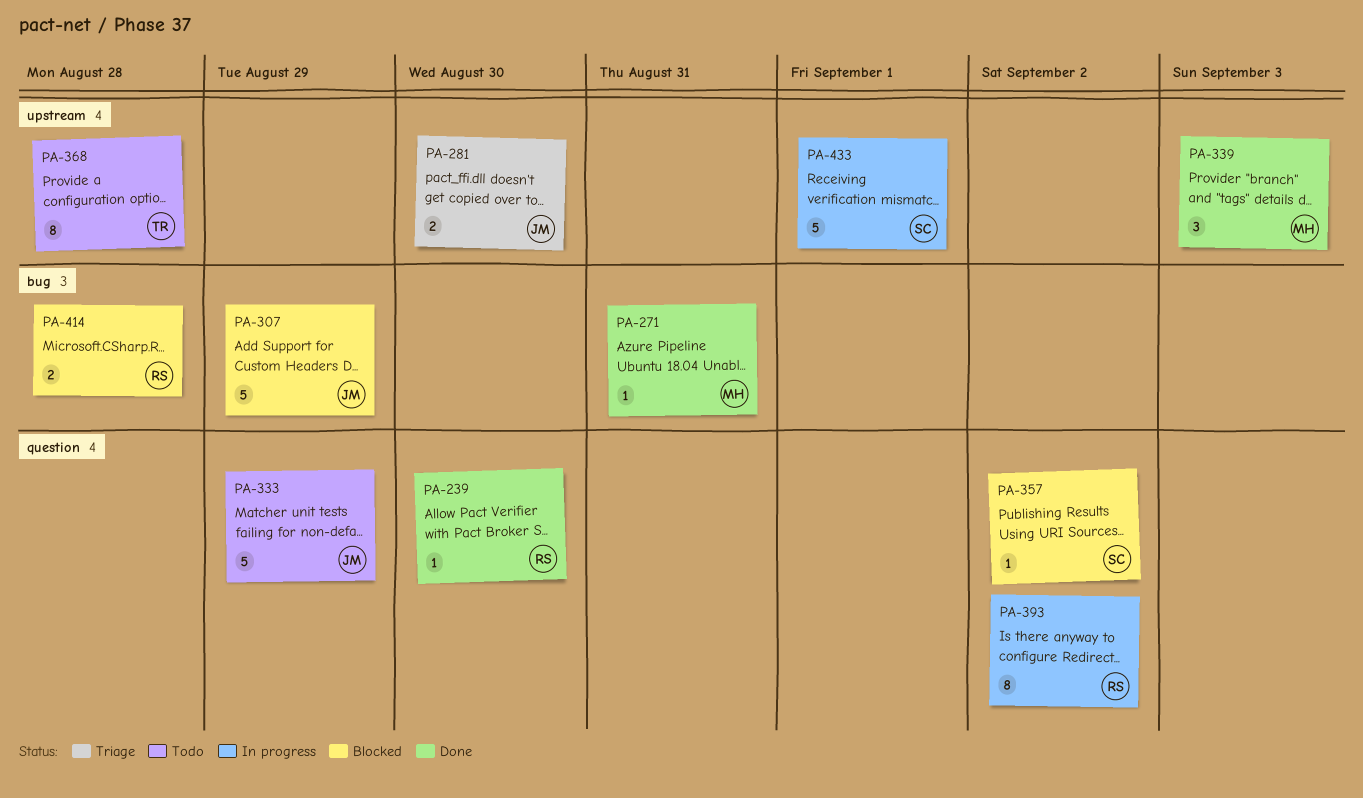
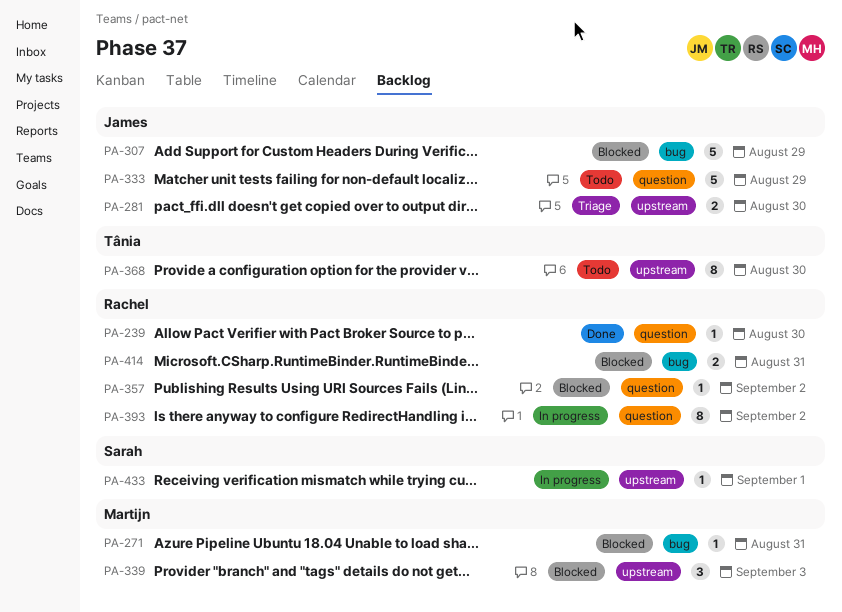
PA-271, status: Done -> Blocked
PA-339, status: Done -> Blocked
PA-357, owner: Sarah -> Rachel
PA-368, due: Aug 28 -> Aug 30
PA-414, due: Aug 28 -> Aug 31
PA-433, estimate: 5 -> 1

